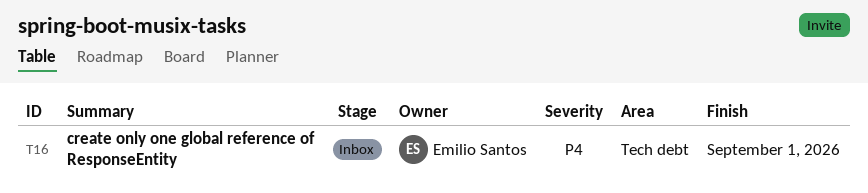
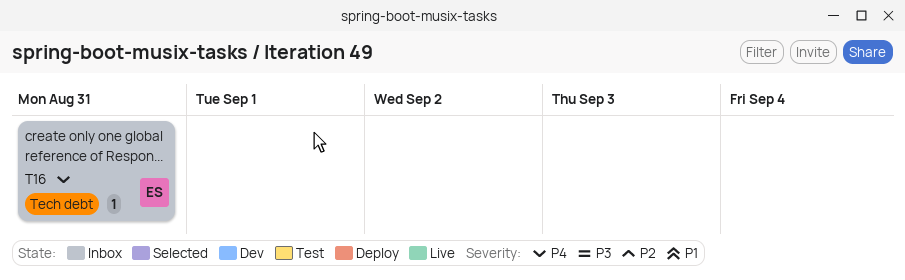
T16, due: Sep 1 -> Aug 31

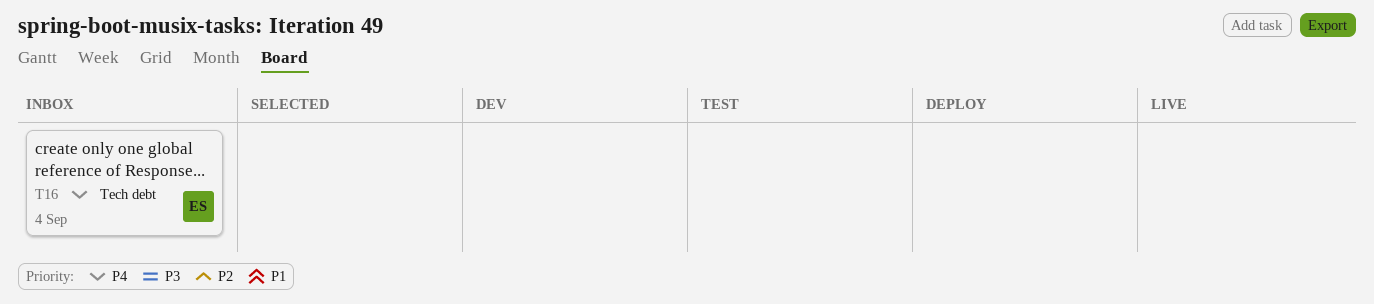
T16, due: Aug 31 -> Sep 4

